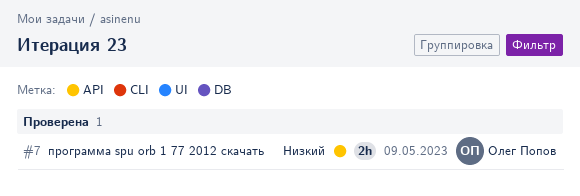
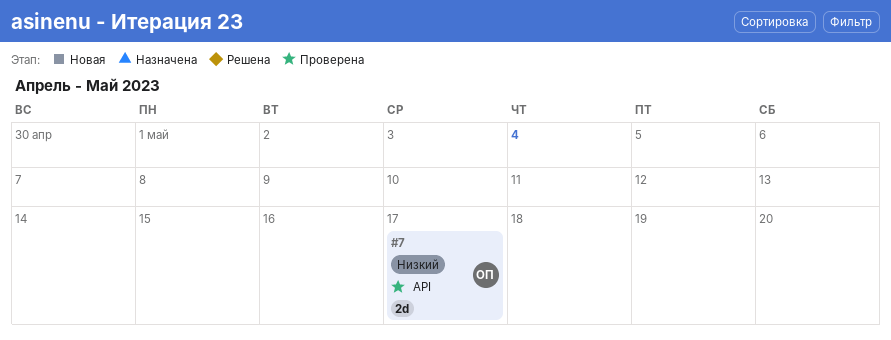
#7, estimate: 2h -> 2d
#7, due: May 9 -> May 17

